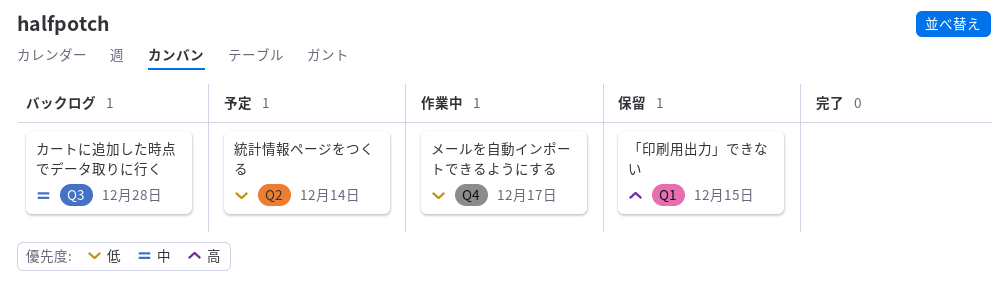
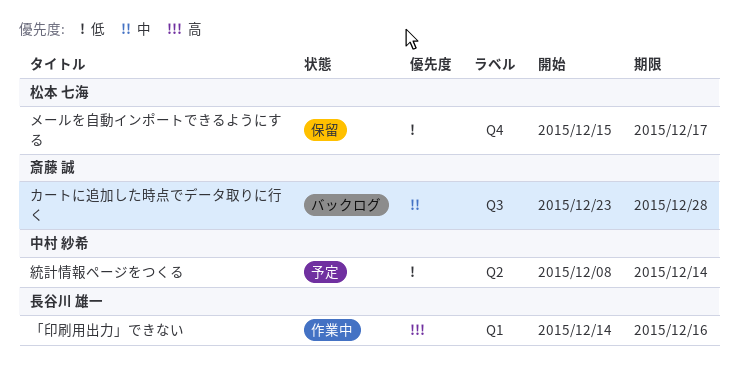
「印刷用出力」できない, status: 保留 -> 作業中
「印刷用出力」できない, due: Dec 15 -> Dec 16
メールを自動インポートできるようにする, status: 作業中 -> 保留

